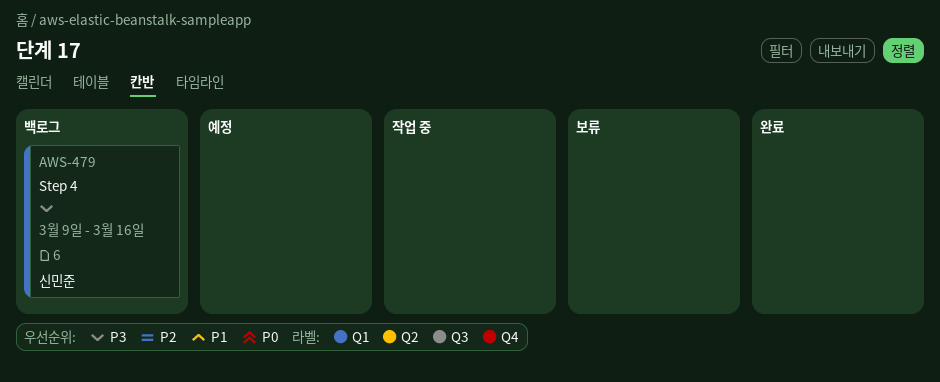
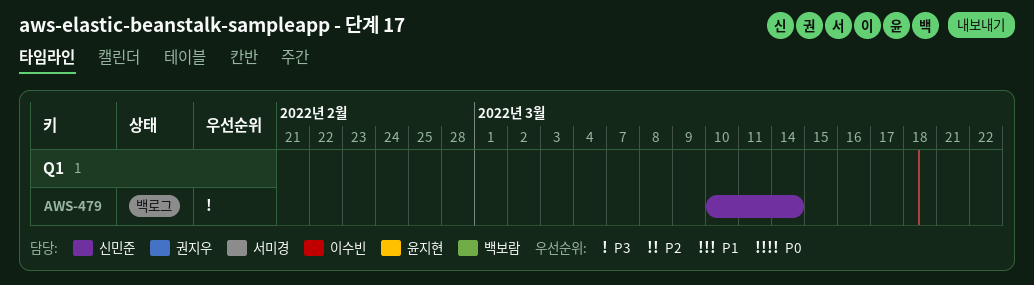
AWS-479, start: Mar 9 -> Mar 10
AWS-479, due: Mar 16 -> Mar 14

